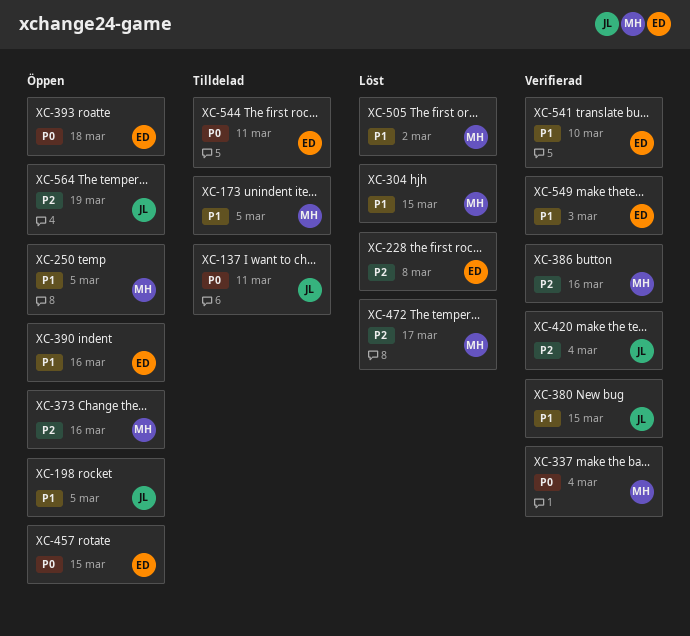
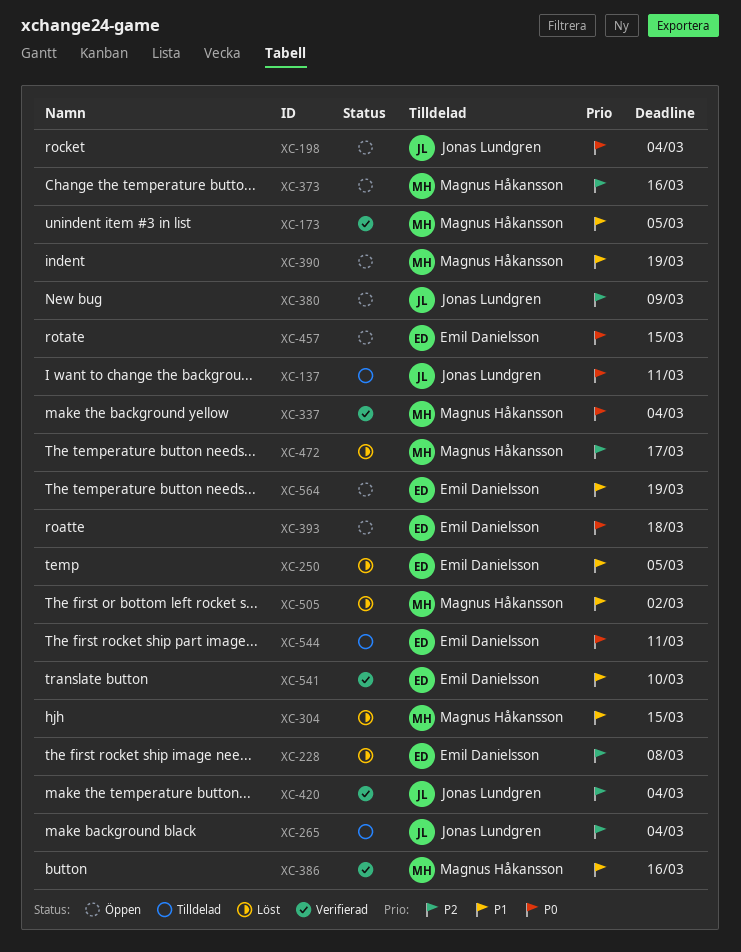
XC-173, status: Tilldelad -> Verifierad
XC-198, priority: P1 -> P0
XC-198, due: Mar 5 -> Mar 4
XC-250, status: Öppen -> Löst
XC-250, owner: Magnus Håkansson -> Emil Danielsson
XC-265: none -> present
XC-380, status: Verifierad -> Öppen
XC-380, priority: P1 -> P2
XC-380, due: Mar 15 -> Mar 9
XC-386, priority: P2 -> P1
XC-390, owner: Emil Danielsson -> Magnus Håkansson
XC-390, due: Mar 16 -> Mar 19
XC-549: present -> none
XC-564, owner: Jonas Lundgren -> Emil Danielsson
XC-564, priority: P2 -> P1

